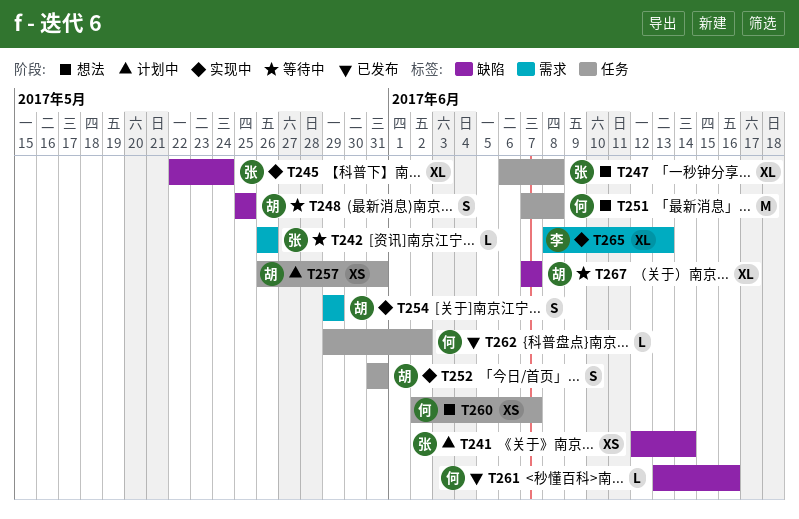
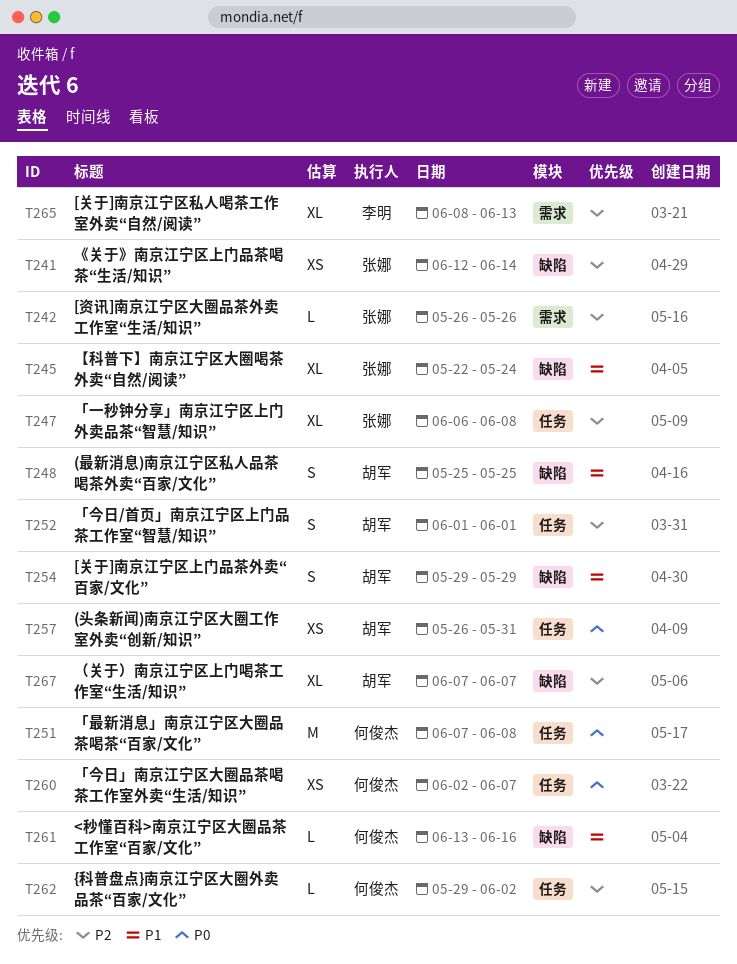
T252, start: May 31 -> Jun 1
T252, due: May 31 -> Jun 1
T254, label: 需求 -> 缺陷

